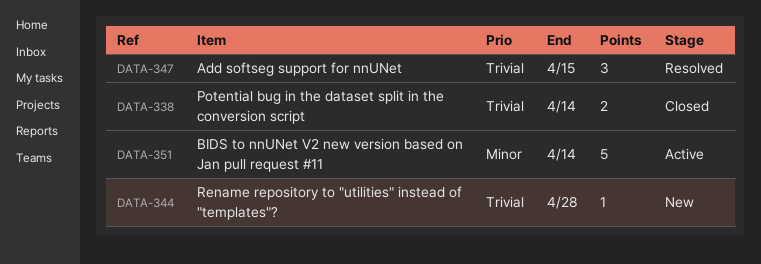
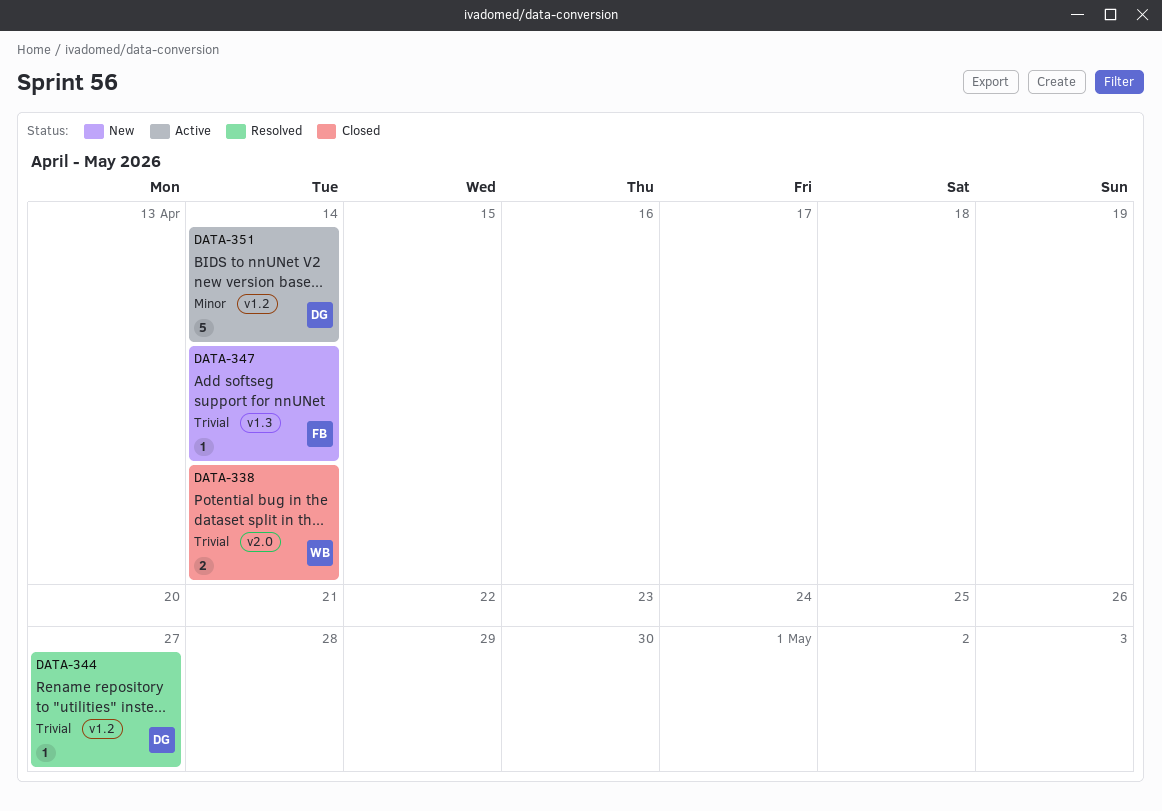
DATA-344, status: New -> Resolved
DATA-344, due: Apr 28 -> Apr 27
DATA-347, status: Resolved -> New
DATA-347, estimate: 3 -> 1
DATA-347, due: Apr 15 -> Apr 14

